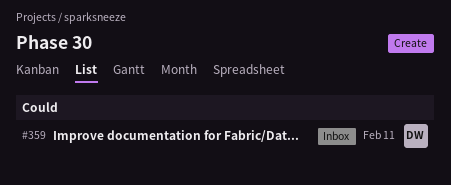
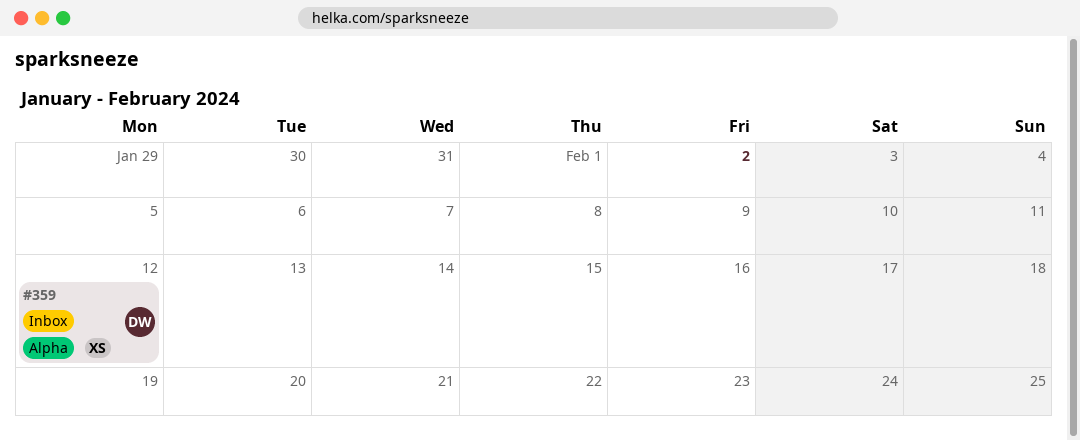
#359, due: Feb 11 -> Feb 12

